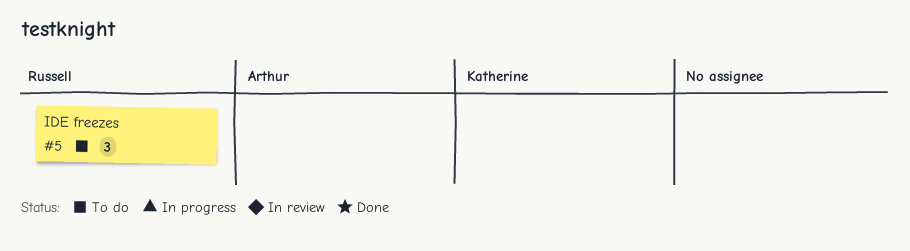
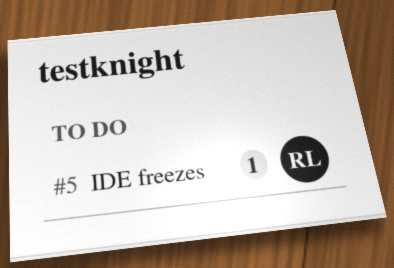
#5, estimate: 3 -> 1

